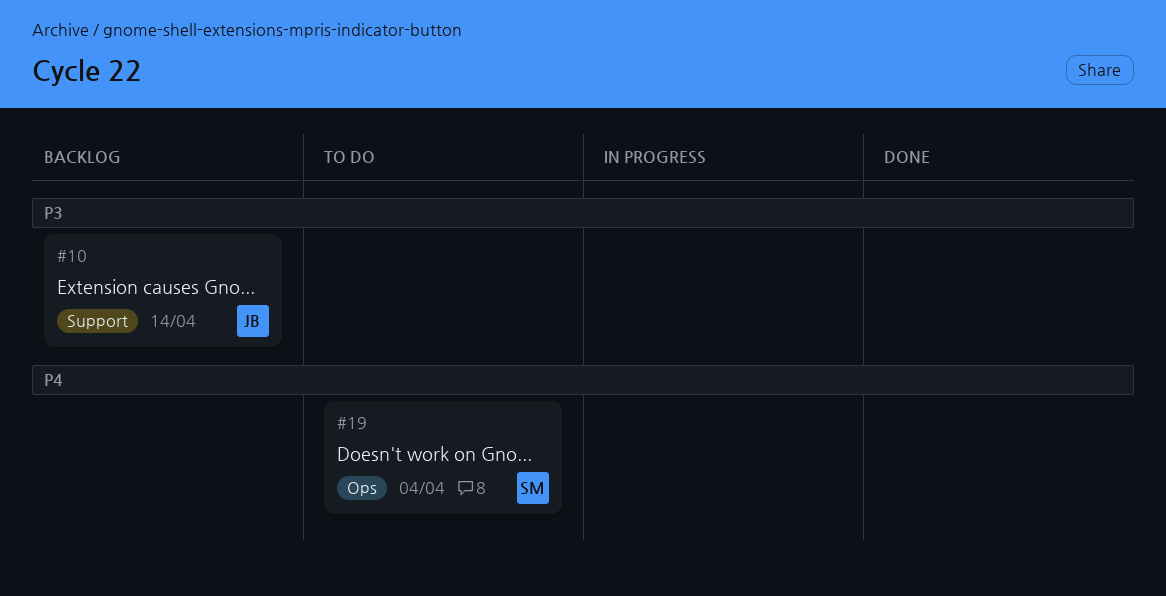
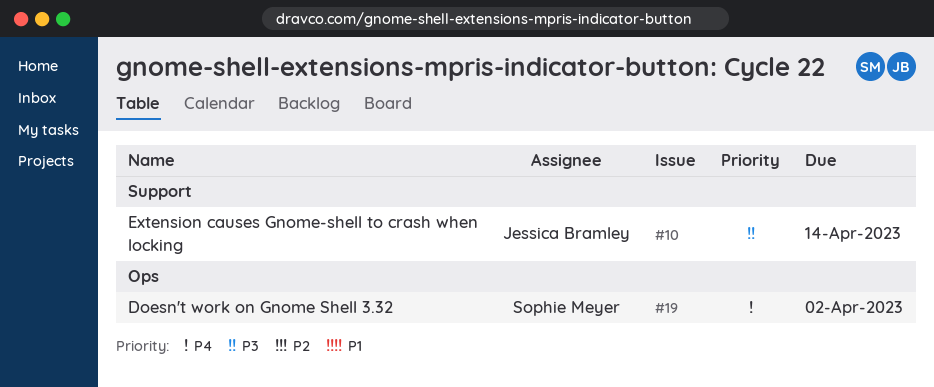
#19, due: Apr 4 -> Apr 2

